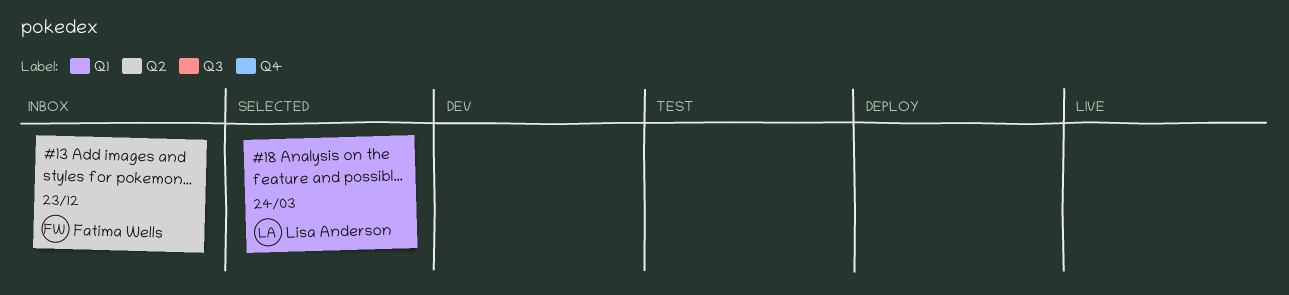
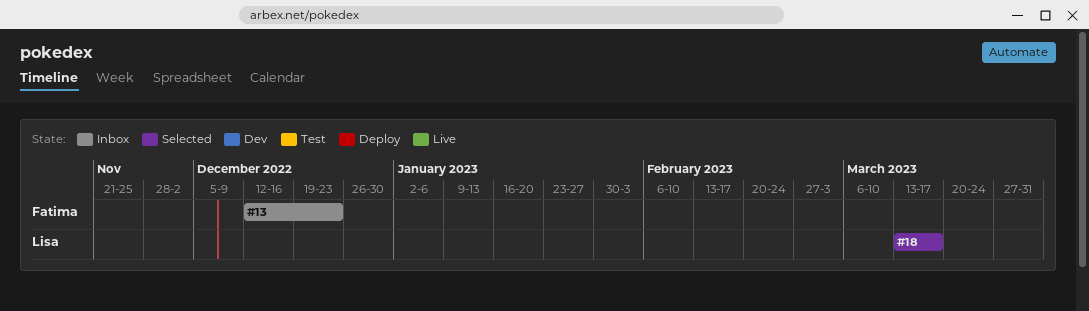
#18, due: Mar 24 -> Mar 17

